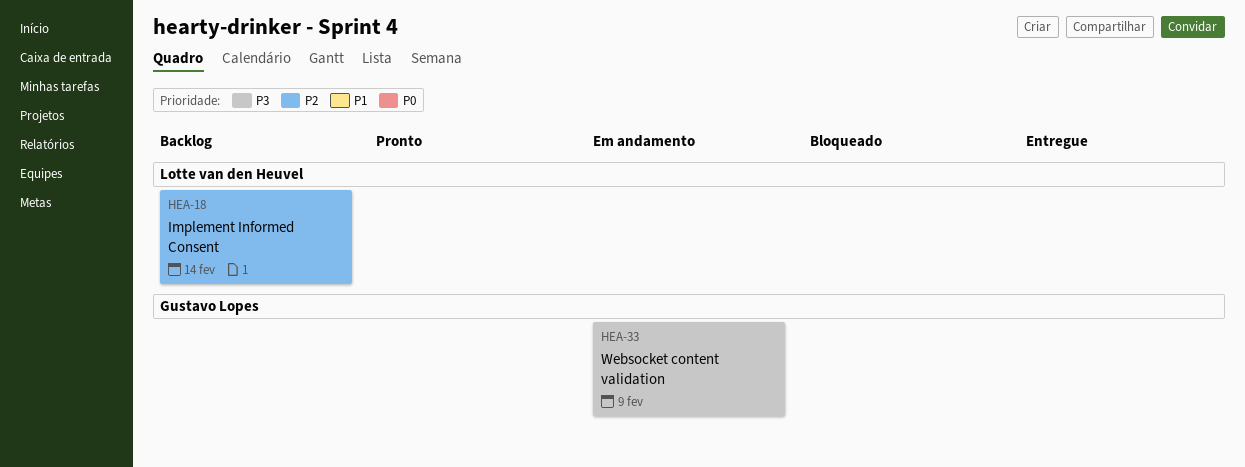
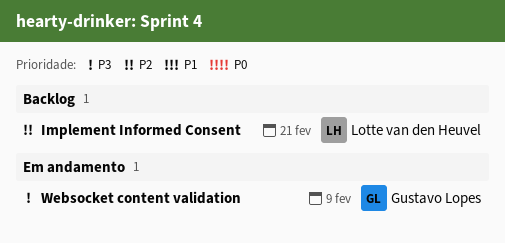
Implement Informed Consent, due: Feb 14 -> Feb 21

